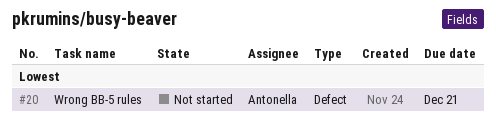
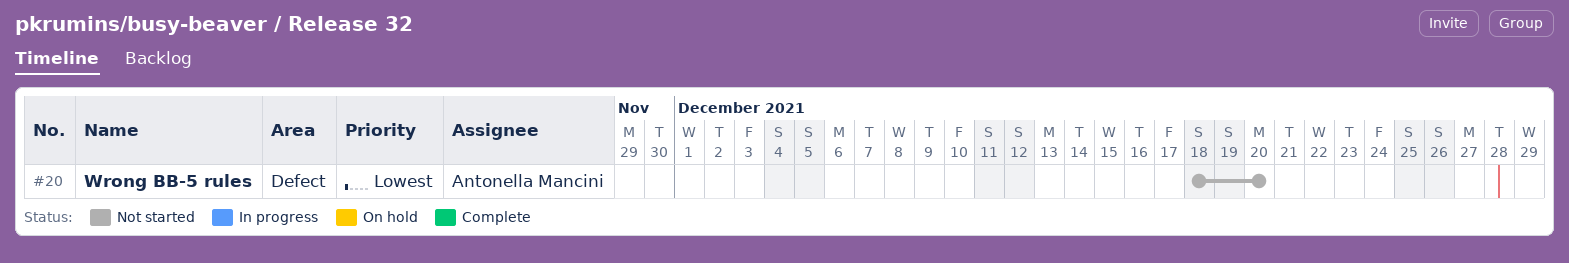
#20, due: Dec 21 -> Dec 20

